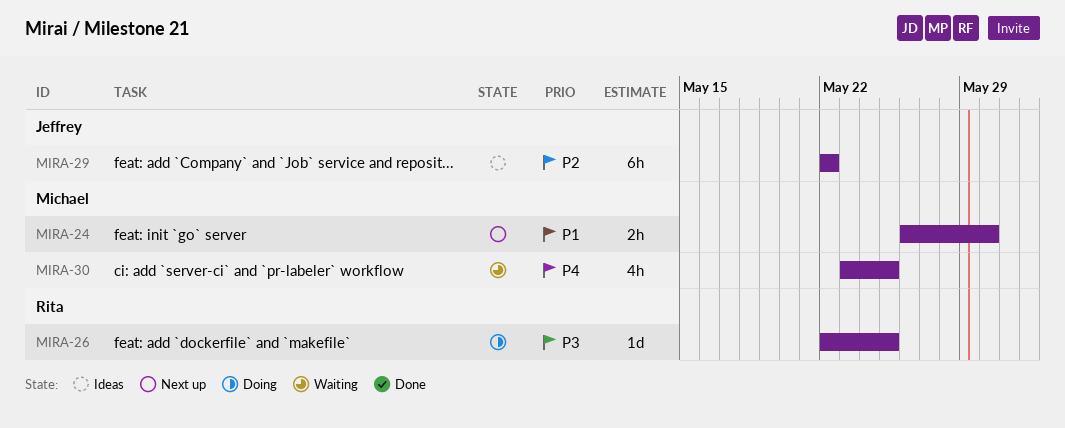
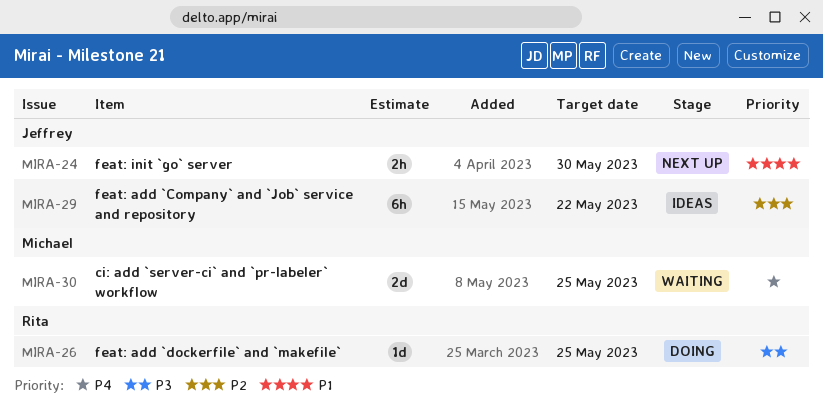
MIRA-24, owner: Michael -> Jeffrey
MIRA-30, estimate: 4h -> 2d

